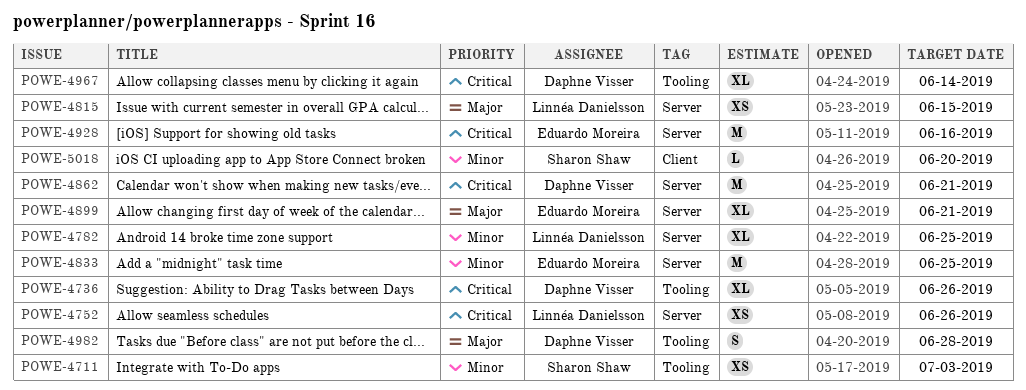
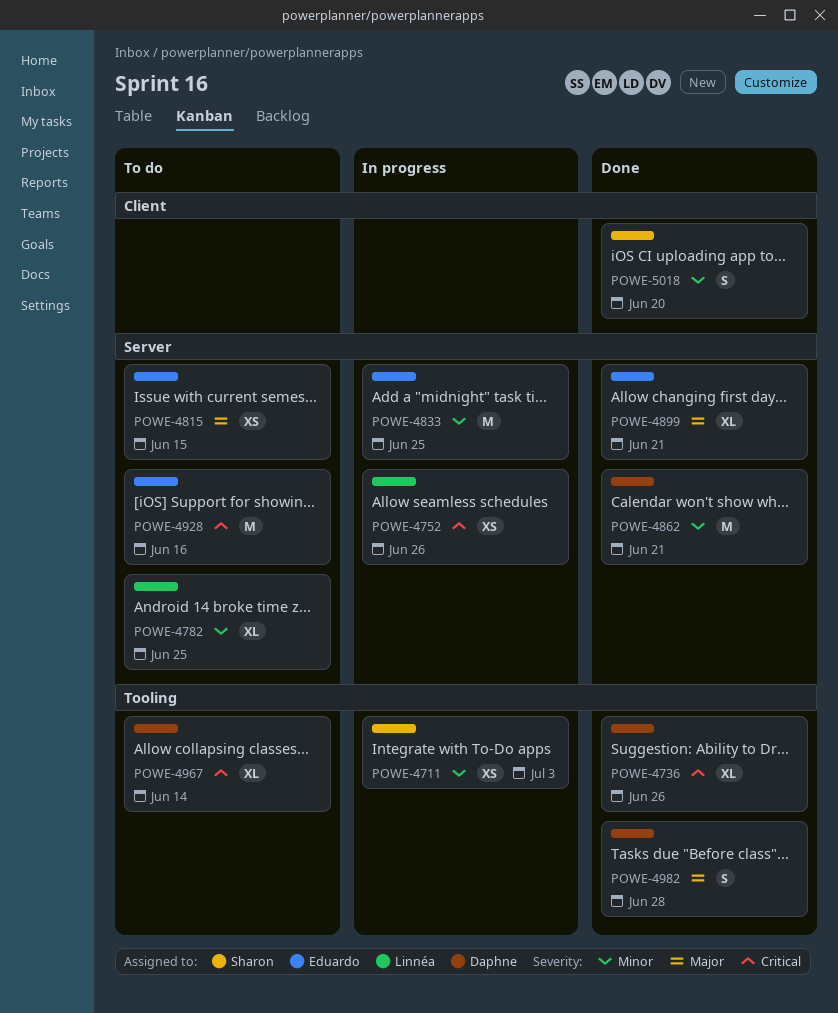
POWE-4815, owner: Linnéa Danielsson -> Eduardo Moreira
POWE-4862, priority: Critical -> Minor
POWE-5018, estimate: L -> S

